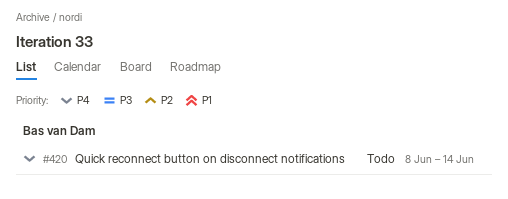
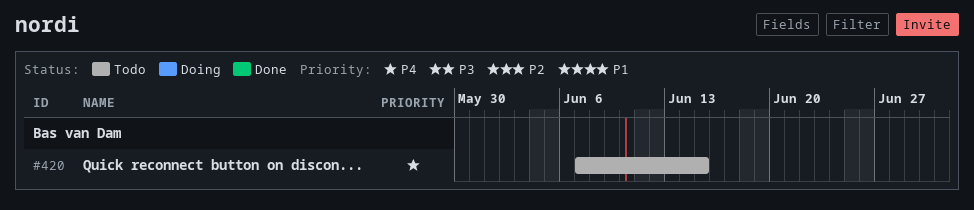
#420, start: Jun 8 -> Jun 7
#420, due: Jun 14 -> Jun 15

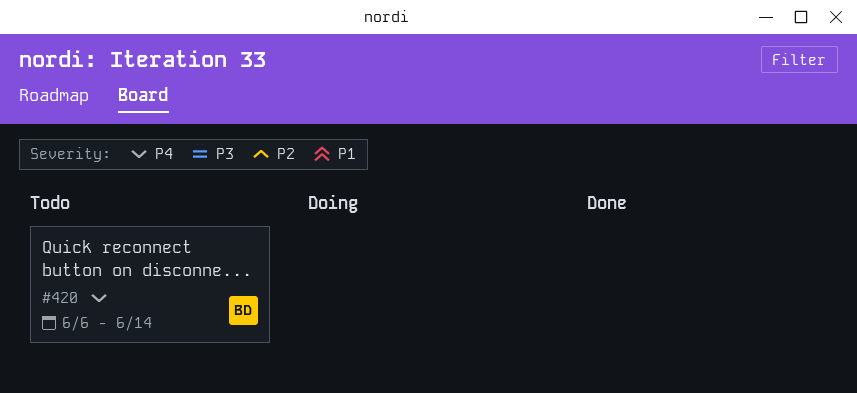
#420, start: Jun 7 -> Jun 6
#420, due: Jun 15 -> Jun 14

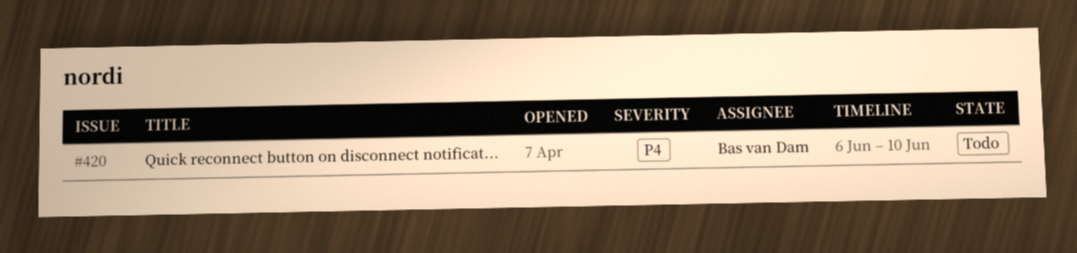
#420, due: Jun 14 -> Jun 10

